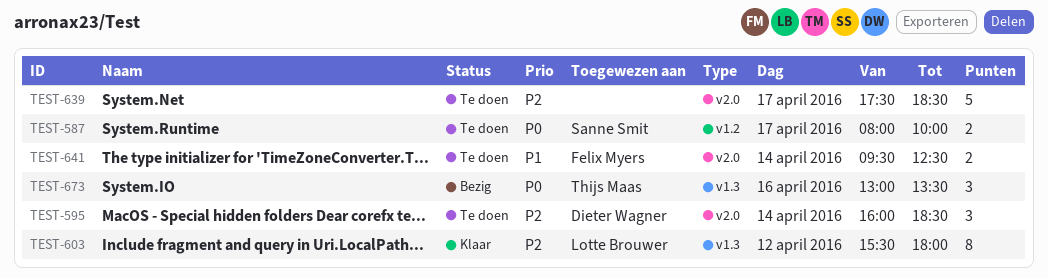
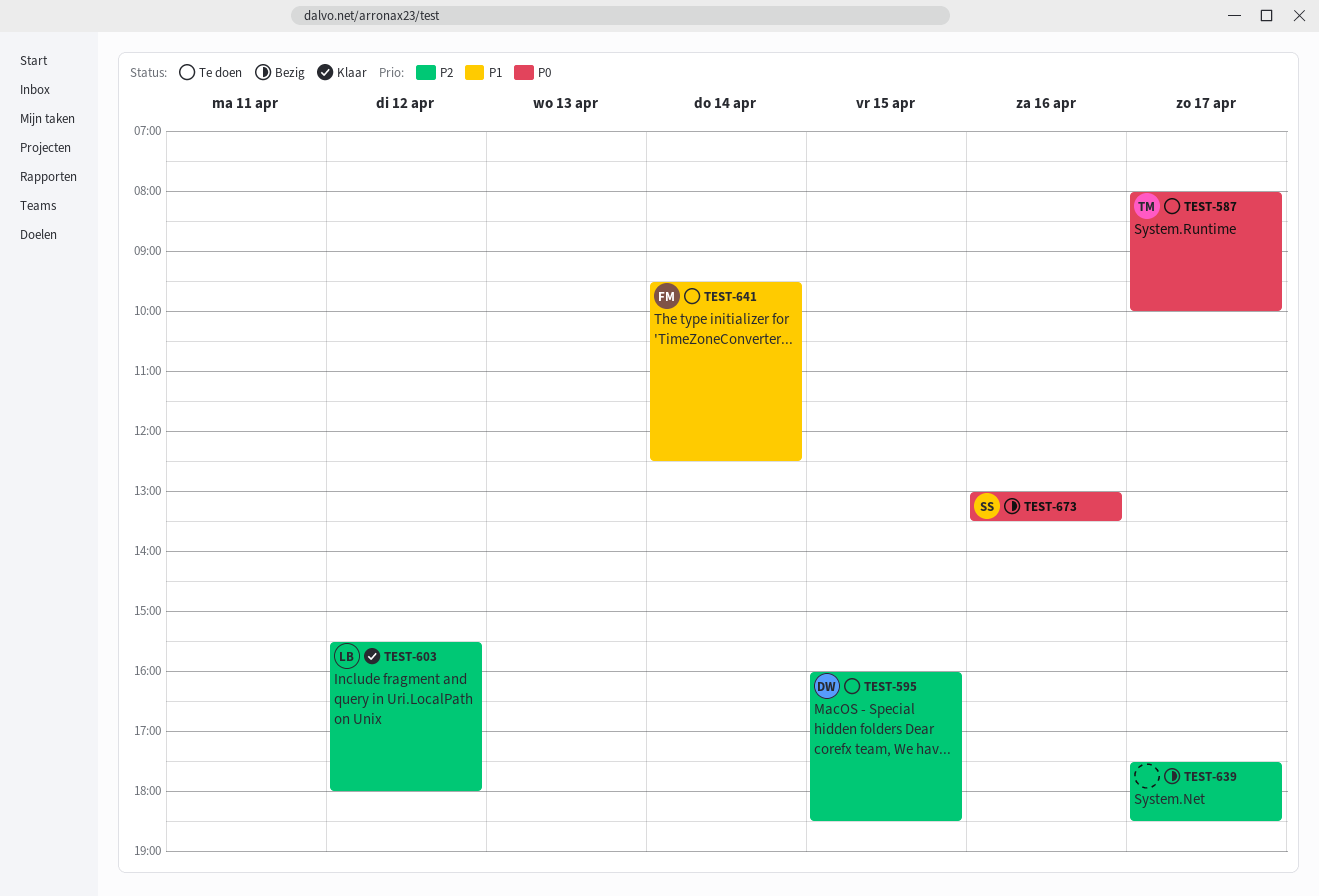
TEST-587, owner: Sanne Smit -> Thijs Maas
TEST-595, day: Apr 14 -> Apr 15
TEST-639, status: Te doen -> Bezig
TEST-673, owner: Thijs Maas -> Sanne Smit

